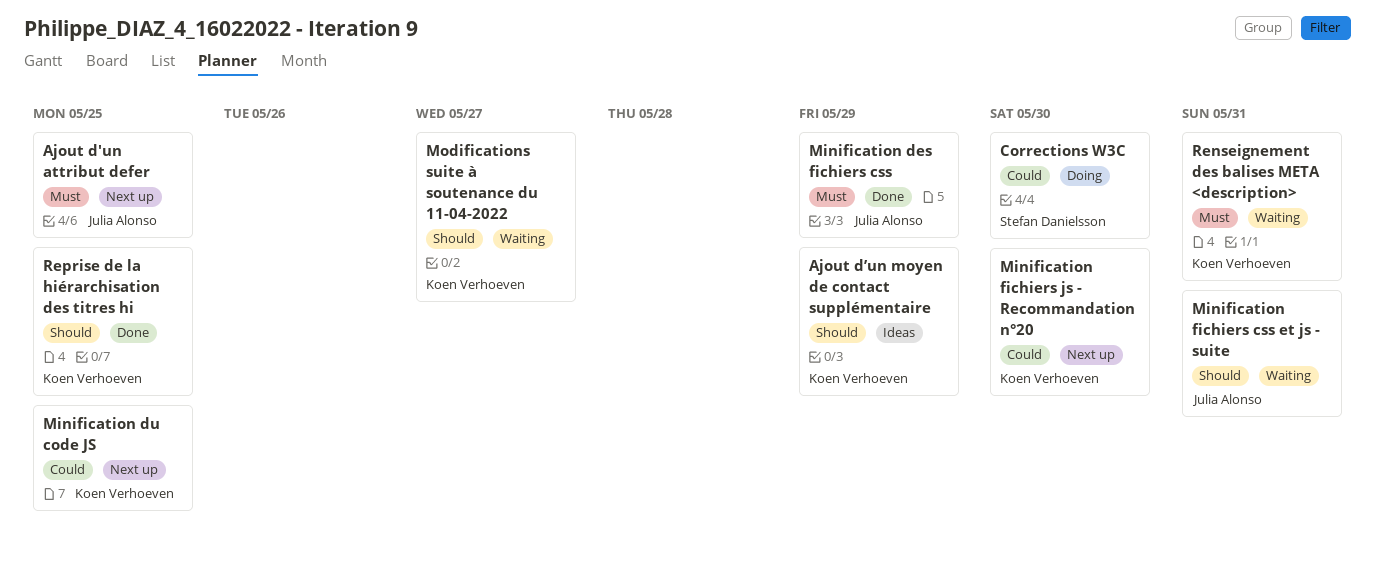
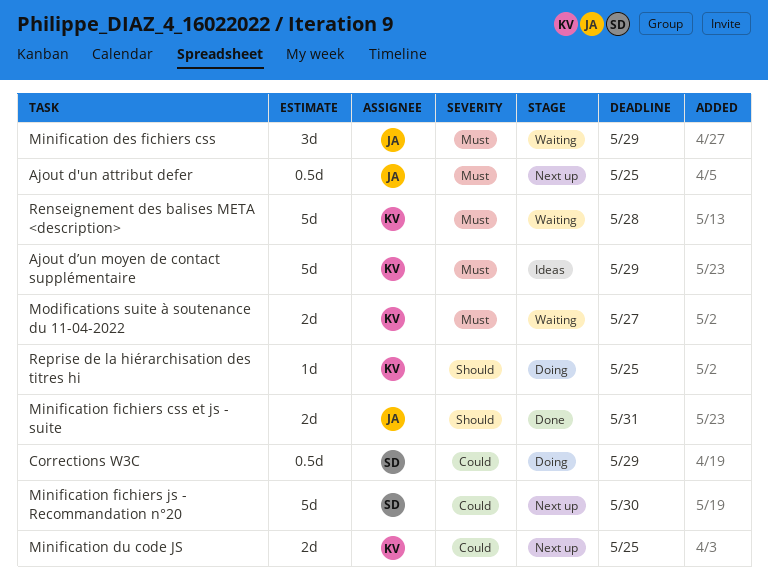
Ajout d’un moyen de contact supplémentaire, priority: Should -> Must
Corrections W3C, due: May 30 -> May 29
Minification des fichiers css, status: Done -> Waiting
Minification fichiers css et js - suite, status: Waiting -> Done
Minification fichiers js - Recommandation n°20, owner: Koen Verhoeven -> Stefan Danielsson
Modifications suite à soutenance du 11-04-2022, priority: Should -> Must
Renseignement des balises META <description>, due: May 31 -> May 28
Reprise de la hiérarchisation des titres hi, status: Done -> Doing

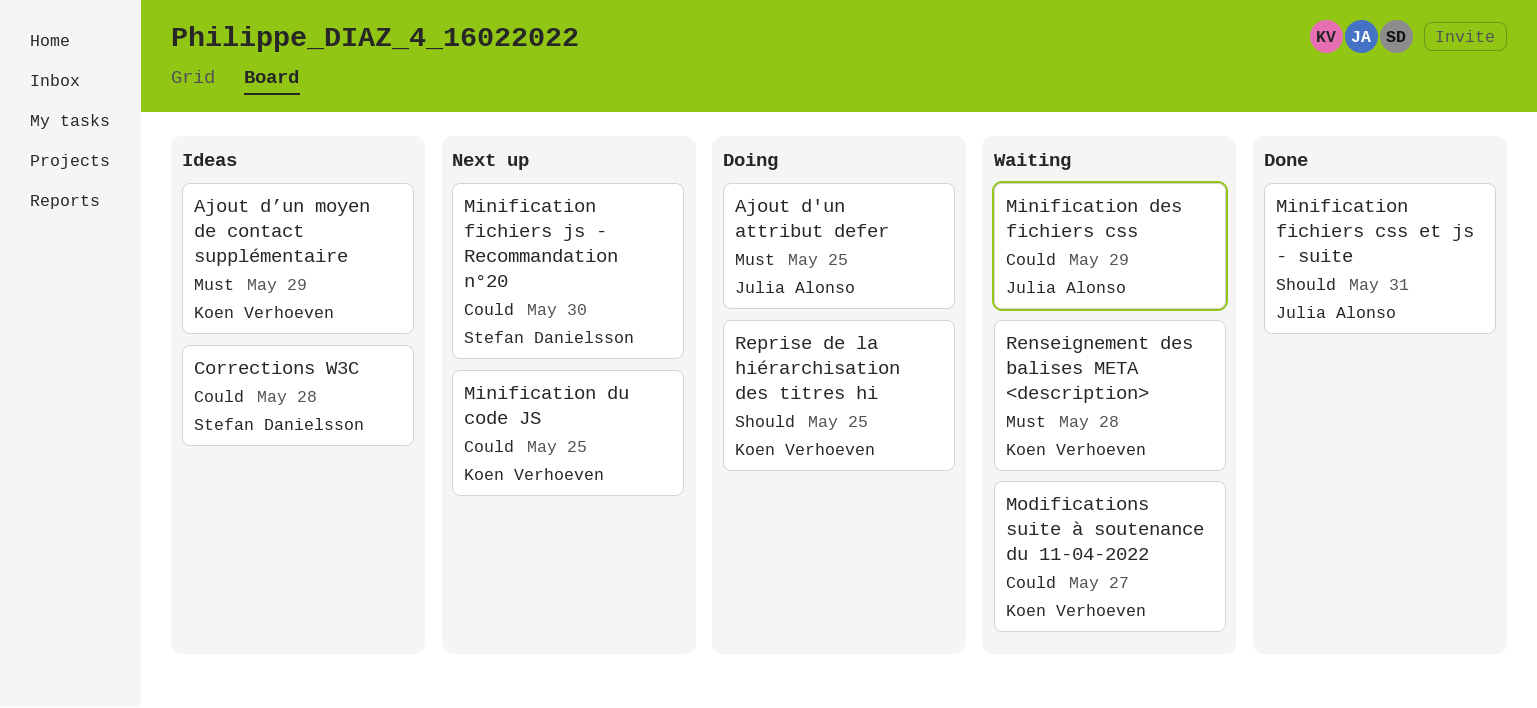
Ajout d'un attribut defer, status: Next up -> Doing
Corrections W3C, status: Doing -> Ideas
Corrections W3C, due: May 29 -> May 28
Minification des fichiers css, priority: Must -> Could
Modifications suite à soutenance du 11-04-2022, priority: Must -> Could

